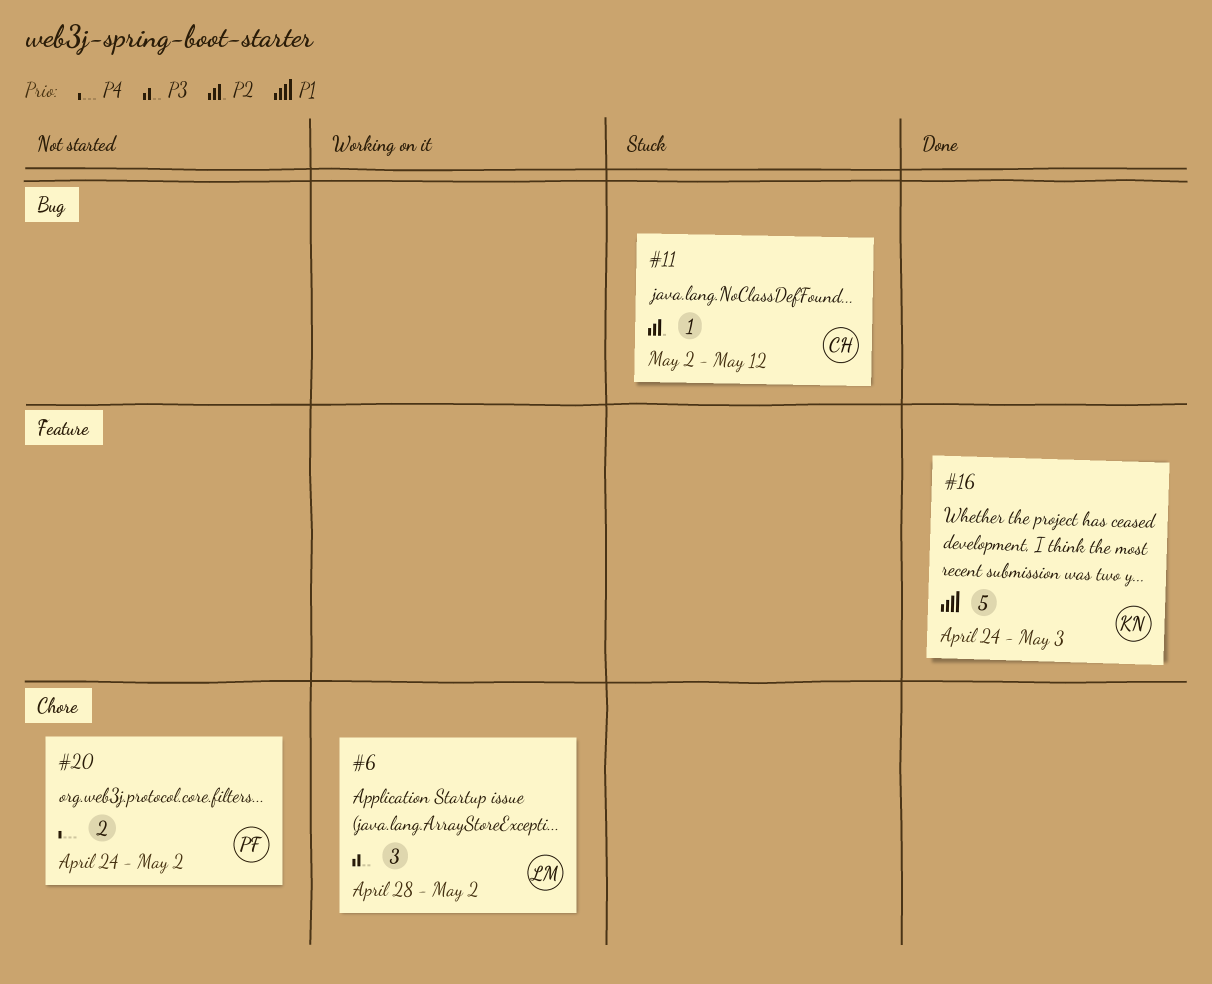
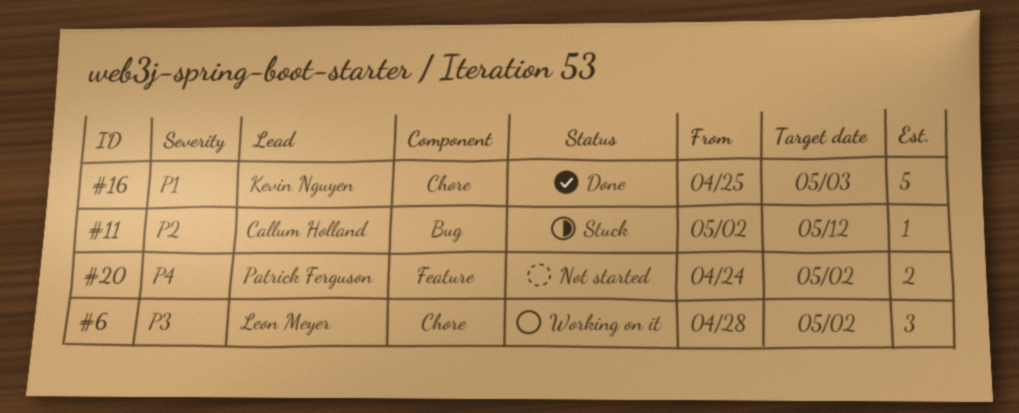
#16, label: Feature -> Chore
#16, start: Apr 24 -> Apr 25
#20, label: Chore -> Feature

